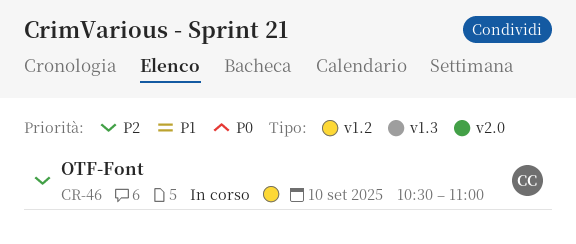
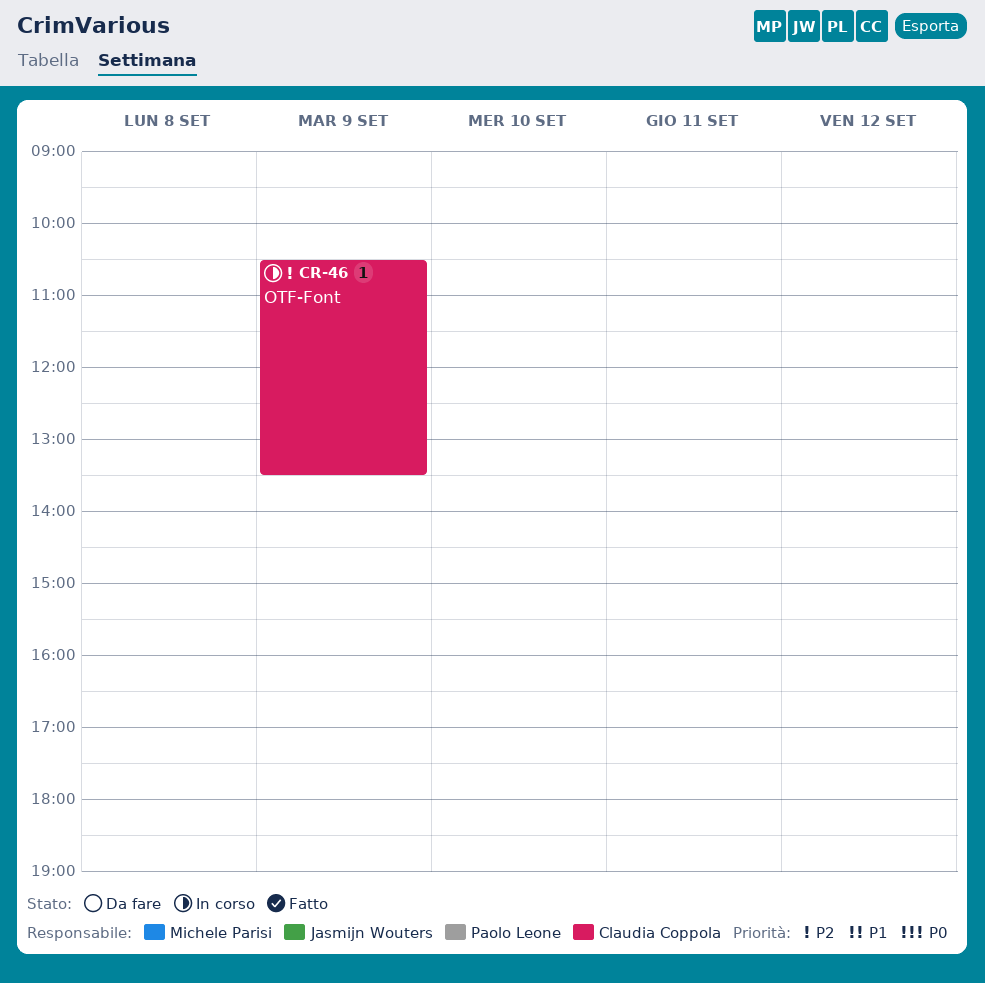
CR-46, day: Sep 10 -> Sep 9
CR-46, ends: 11:00 -> 13:30

